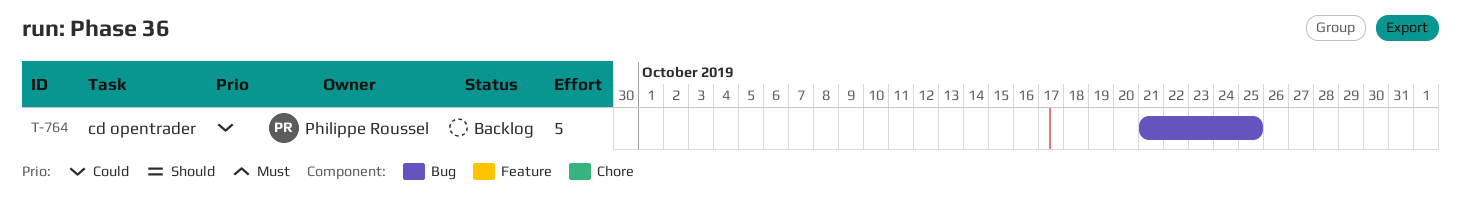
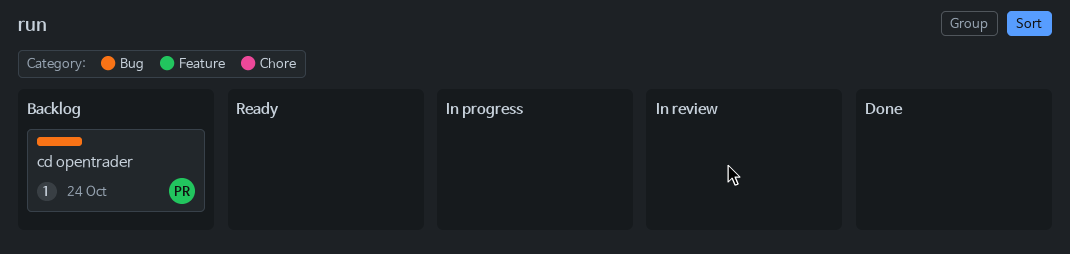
cd opentrader, estimate: 5 -> 1
cd opentrader, due: Oct 25 -> Oct 24

